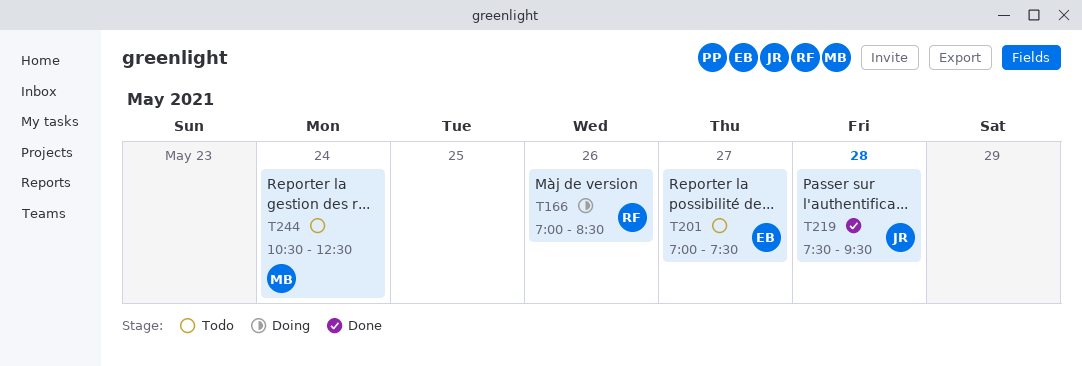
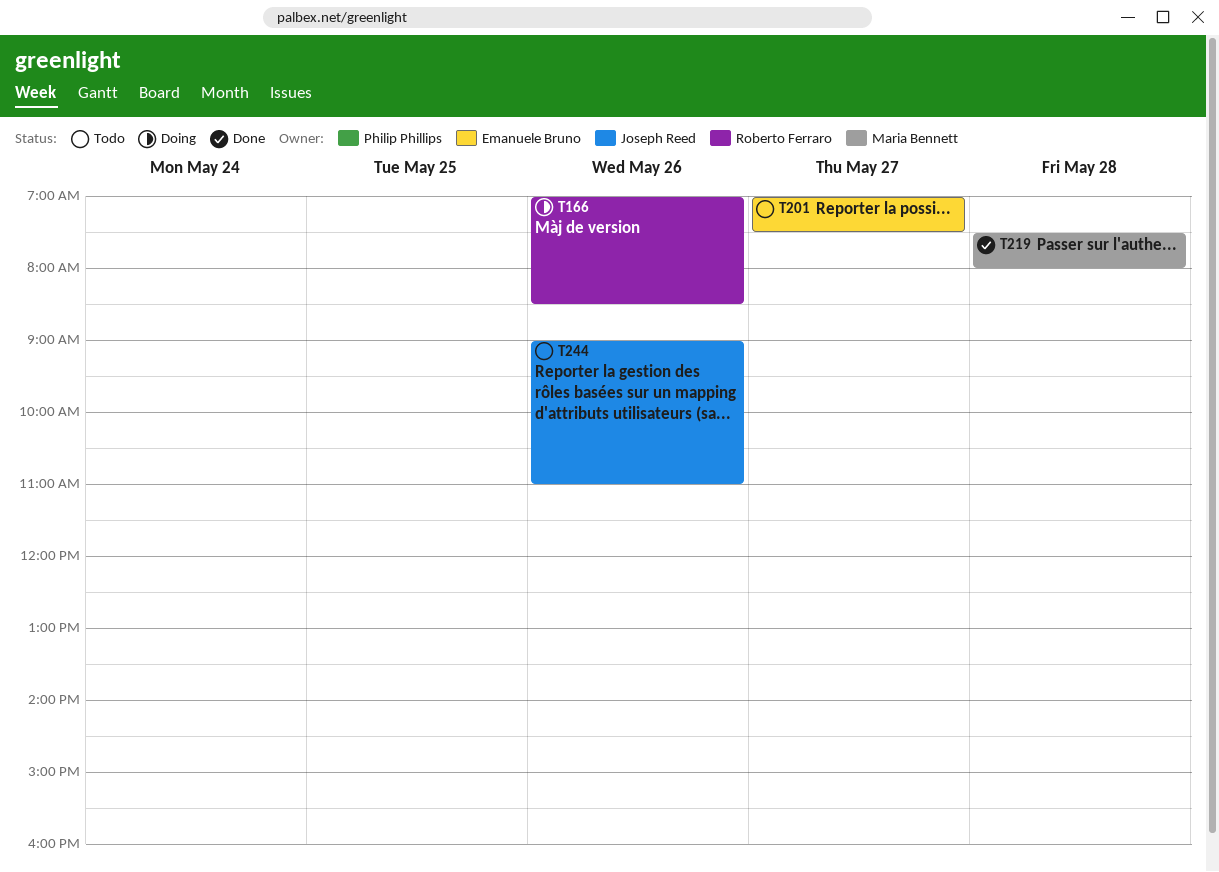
T219, owner: Joseph Reed -> Maria Bennett
T219, ends: 09:30 -> 08:00
T244, owner: Maria Bennett -> Joseph Reed
T244, day: May 24 -> May 26
T244, begins: 10:30 -> 09:00
T244, ends: 12:30 -> 11:00

